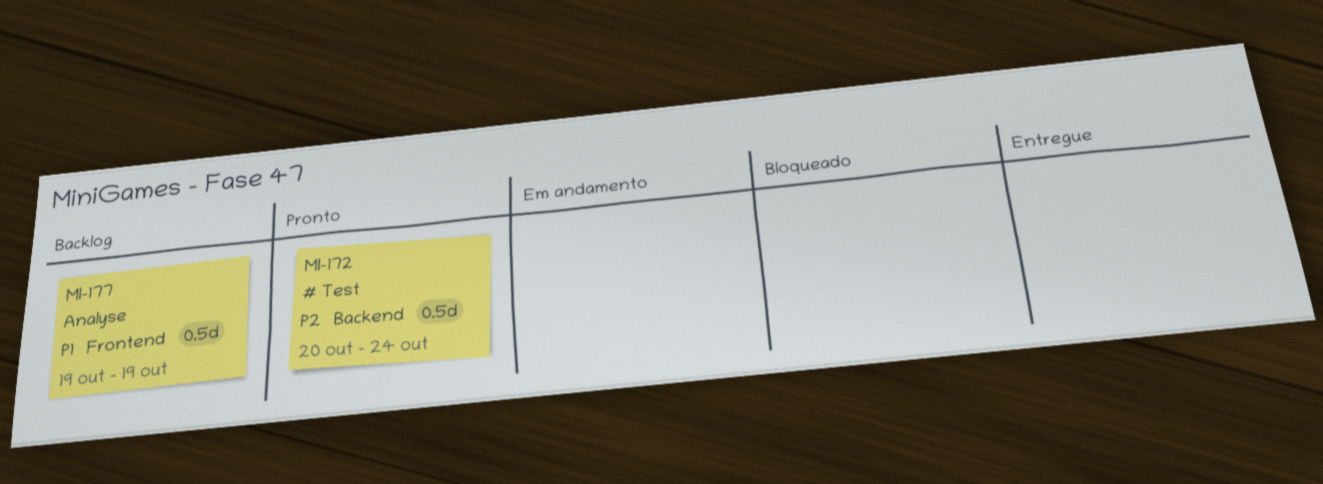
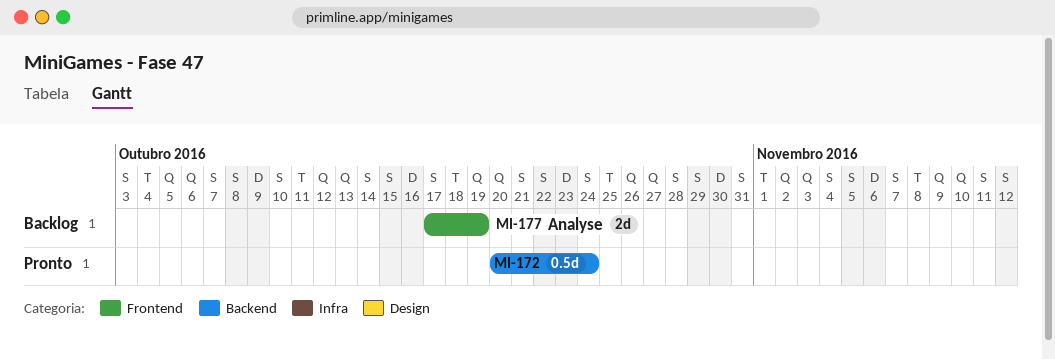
MI-177, estimate: 0.5d -> 2d
MI-177, start: Oct 19 -> Oct 17

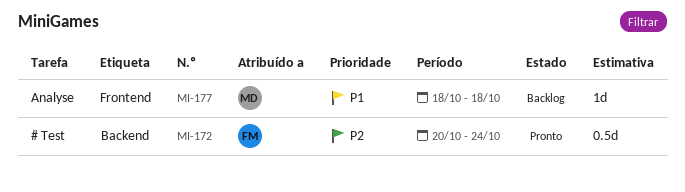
MI-177, estimate: 2d -> 1d
MI-177, start: Oct 17 -> Oct 18
MI-177, due: Oct 19 -> Oct 18

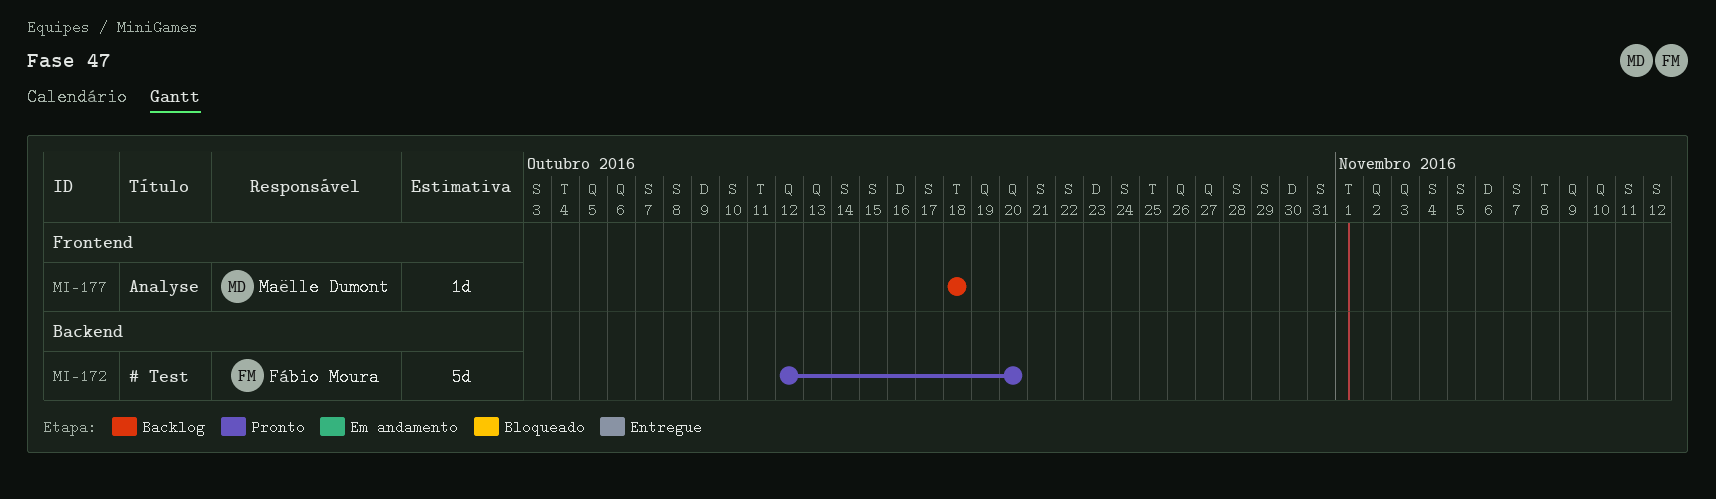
MI-172, estimate: 0.5d -> 5d
MI-172, start: Oct 20 -> Oct 12
MI-172, due: Oct 24 -> Oct 20

